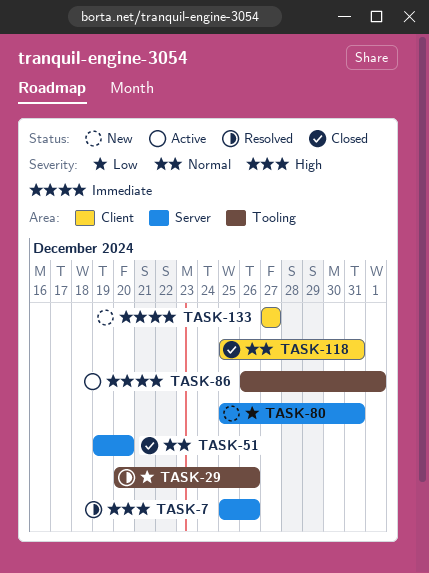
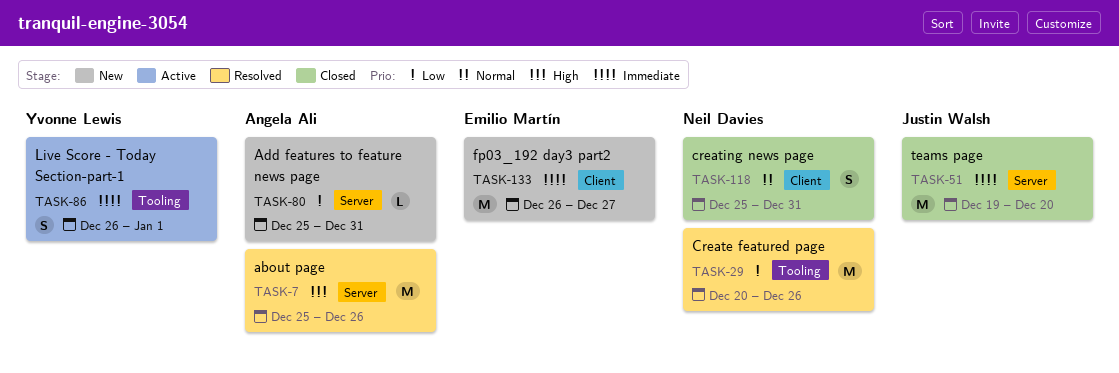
TASK-51, priority: Normal -> Immediate
TASK-133, start: Dec 27 -> Dec 26

